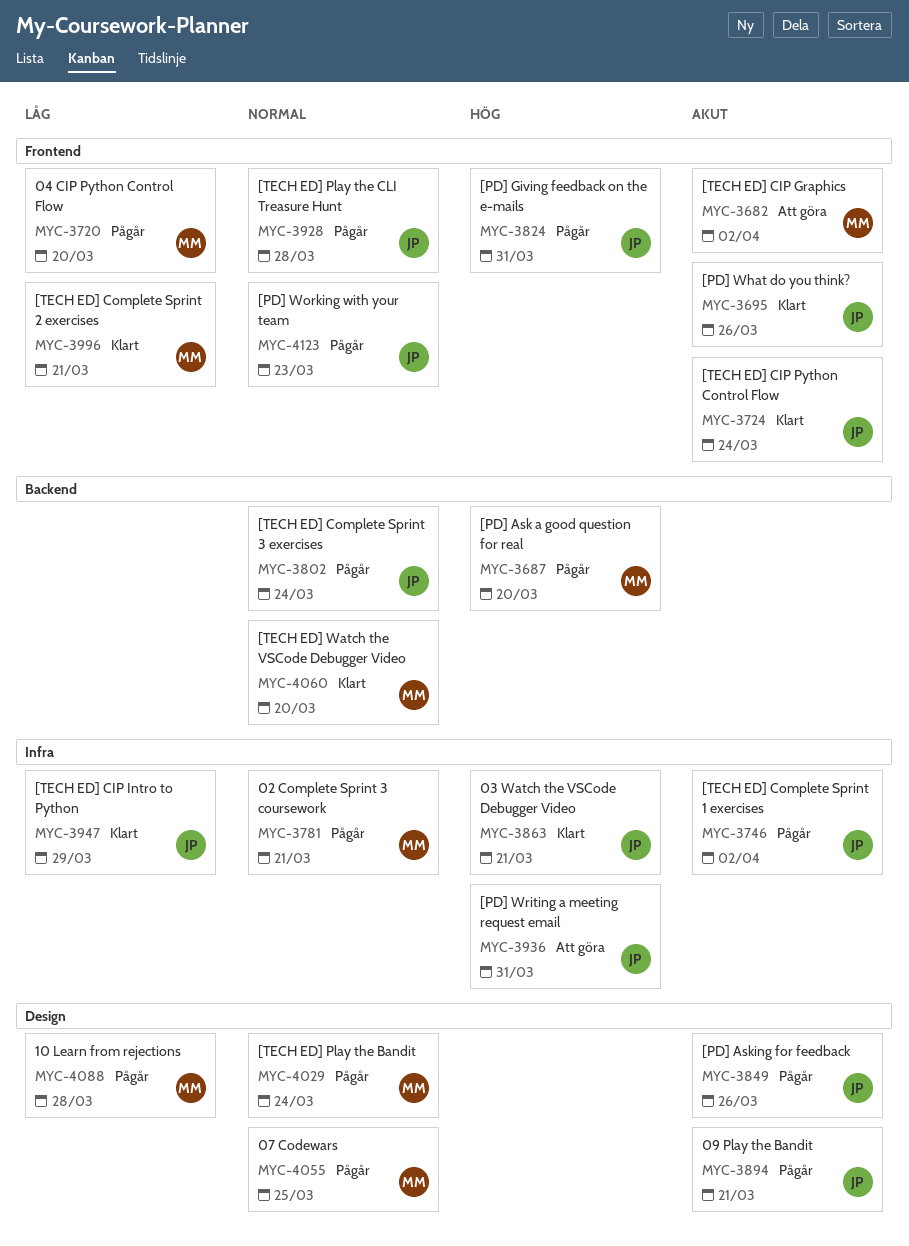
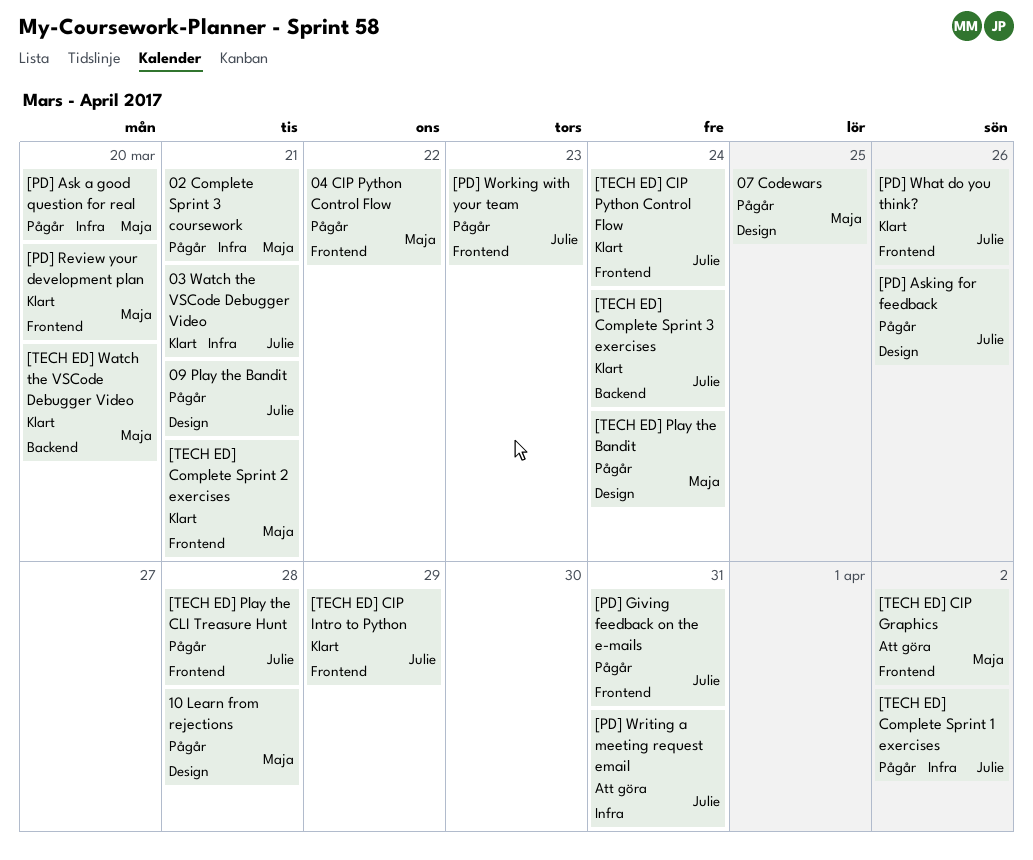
04 CIP Python Control Flow, due: Mar 20 -> Mar 22
[PD] Ask a good question for real, label: Backend -> Infra
[PD] Review your development plan: none -> present
[TECH ED] CIP Intro to Python, label: Infra -> Frontend
[TECH ED] Complete Sprint 3 exercises, status: Pågår -> Klart

